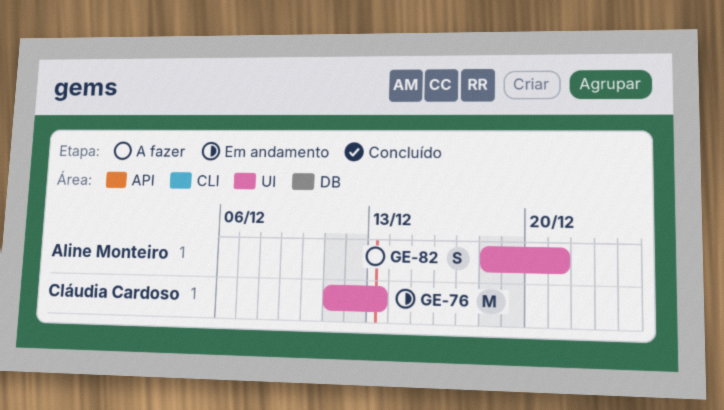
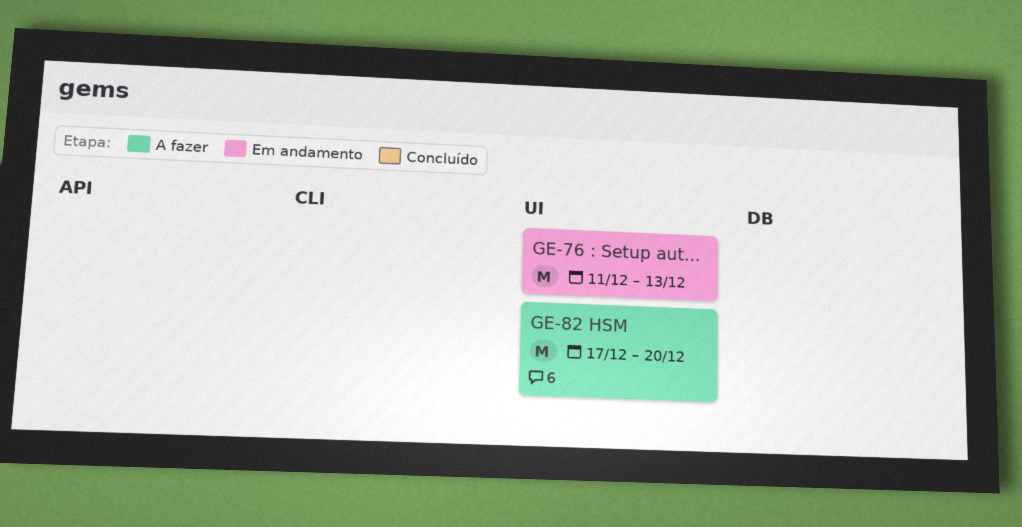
GE-82, estimate: S -> M
GE-82, start: Dec 18 -> Dec 17
GE-82, due: Dec 21 -> Dec 20

